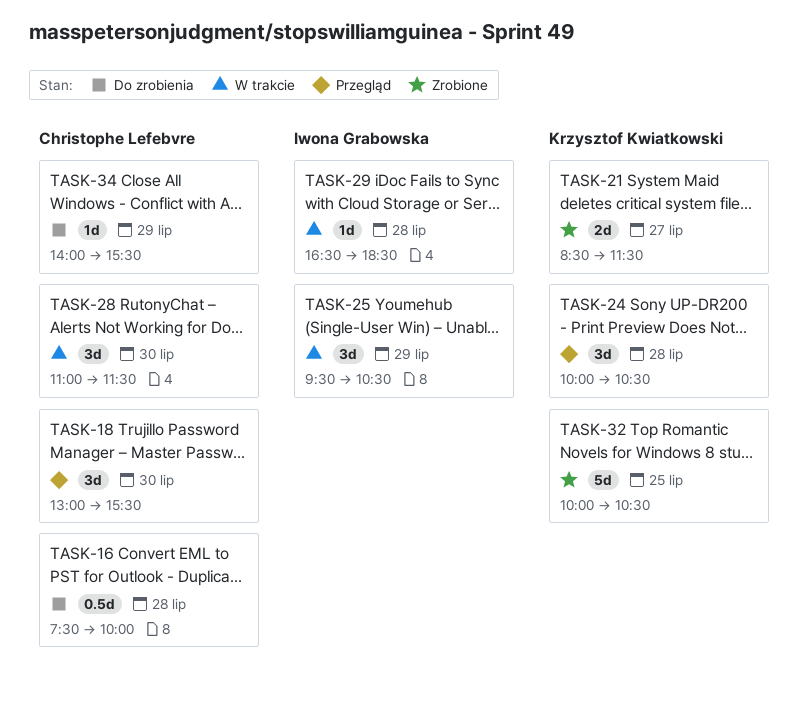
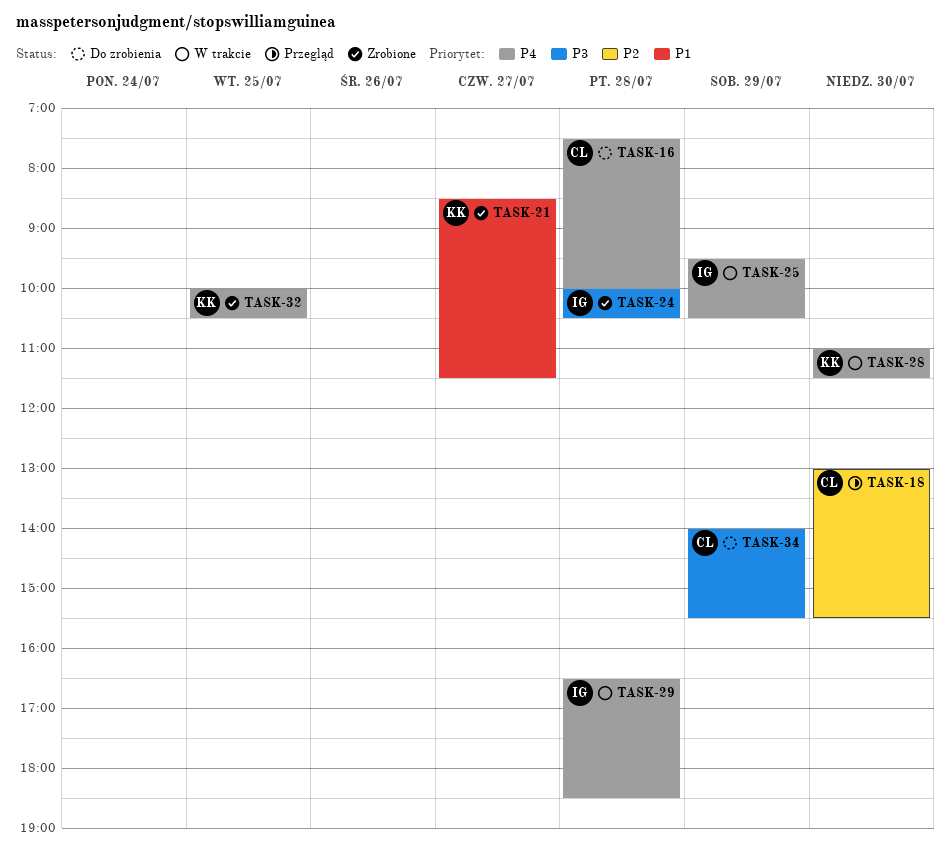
TASK-24, status: Przegląd -> Zrobione
TASK-24, owner: Krzysztof Kwiatkowski -> Iwona Grabowska
TASK-28, owner: Christophe Lefebvre -> Krzysztof Kwiatkowski

